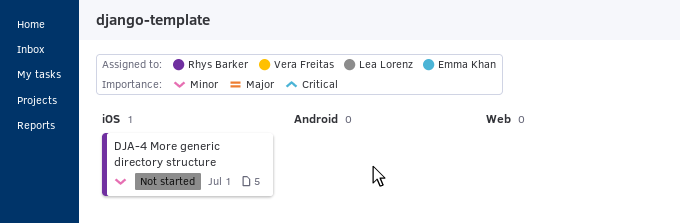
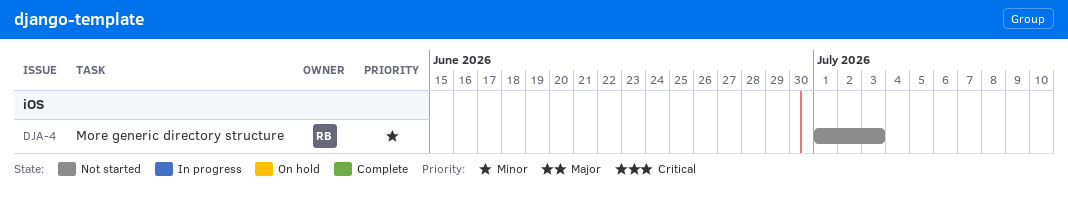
DJA-4, due: Jul 1 -> Jul 3

